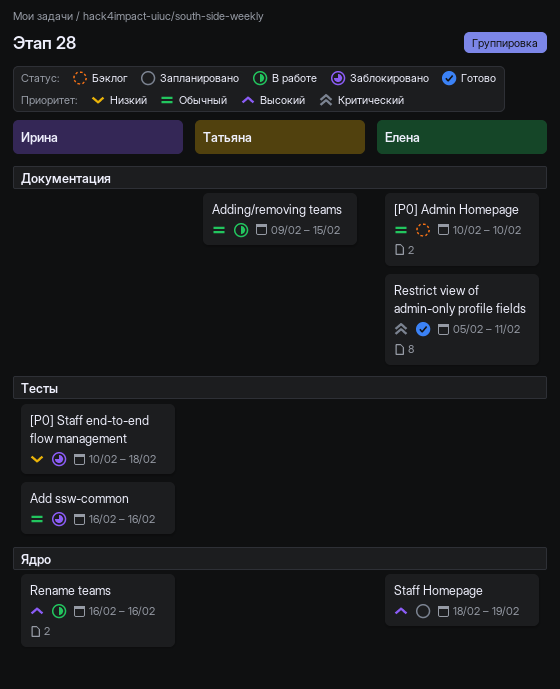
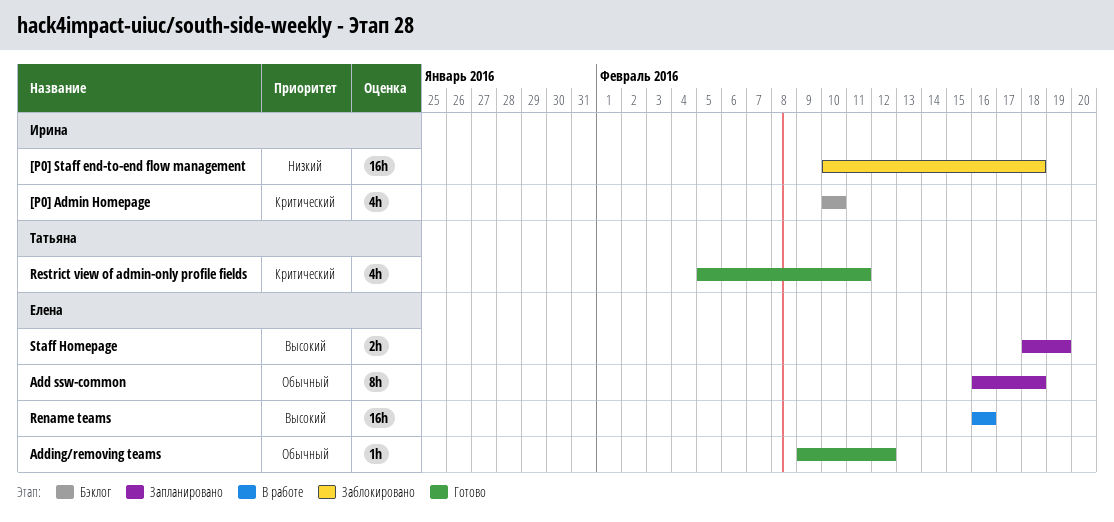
[P0] Admin Homepage, owner: Елена -> Ирина
[P0] Admin Homepage, priority: Обычный -> Критический
Add ssw-common, status: Заблокировано -> Запланировано
Add ssw-common, owner: Ирина -> Елена
Add ssw-common, due: Feb 16 -> Feb 18
Adding/removing teams, status: В работе -> Готово
Adding/removing teams, owner: Татьяна -> Елена
Adding/removing teams, due: Feb 15 -> Feb 12
Rename teams, owner: Ирина -> Елена
Restrict view of admin-only profile fields, owner: Елена -> Татьяна

